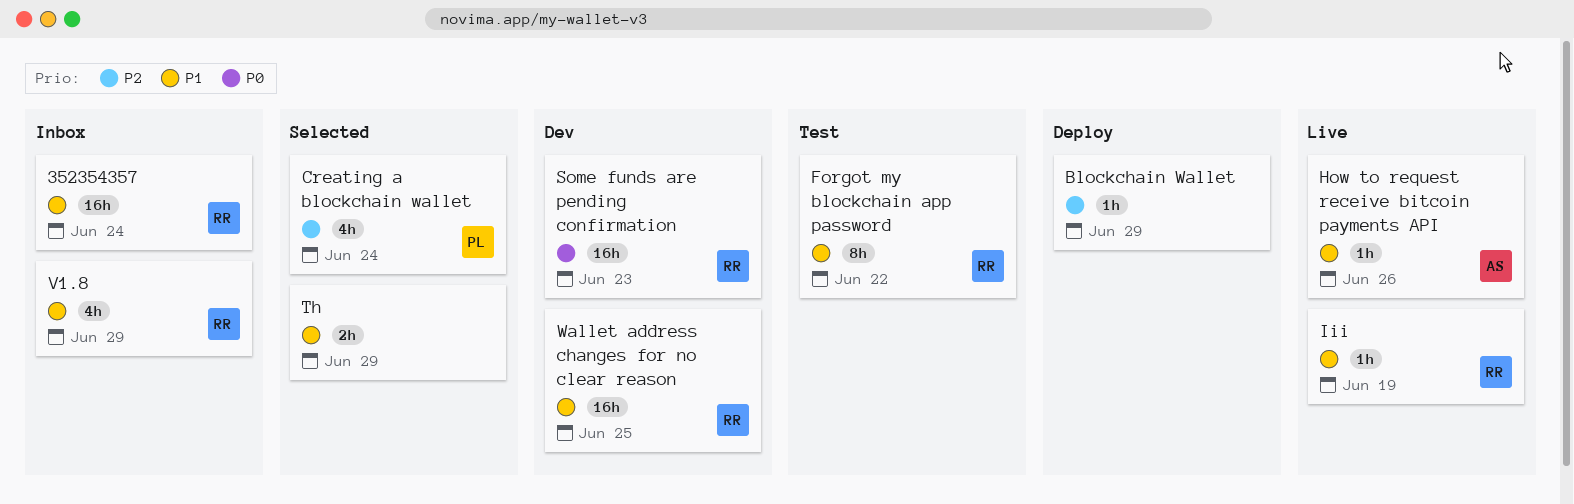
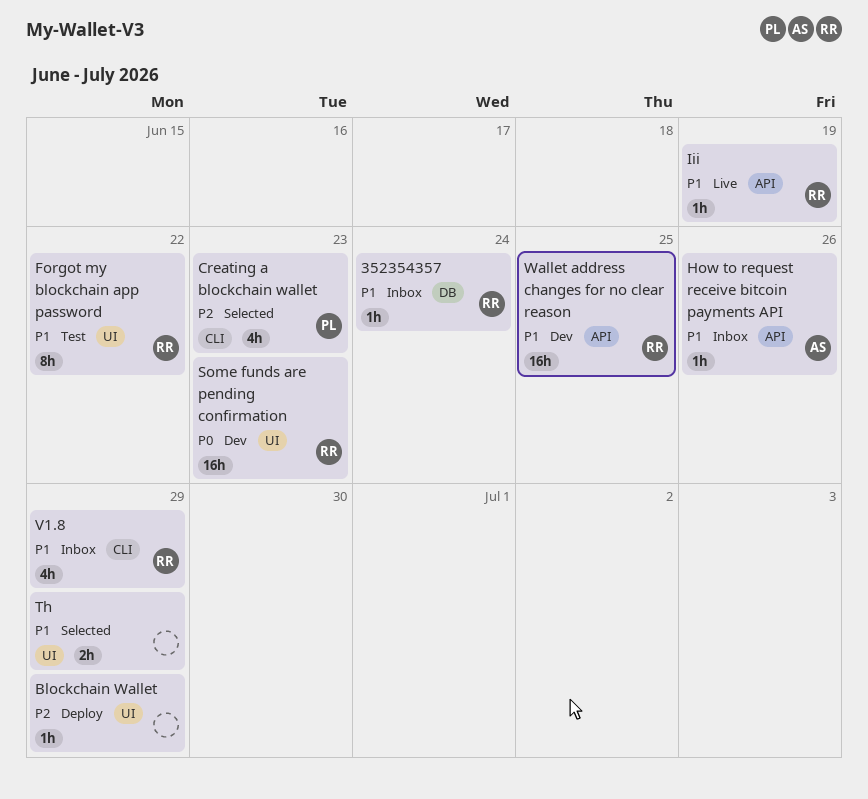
352354357, estimate: 16h -> 1h
Creating a blockchain wallet, due: Jun 24 -> Jun 23
How to request receive bitcoin payments API, status: Live -> Inbox

